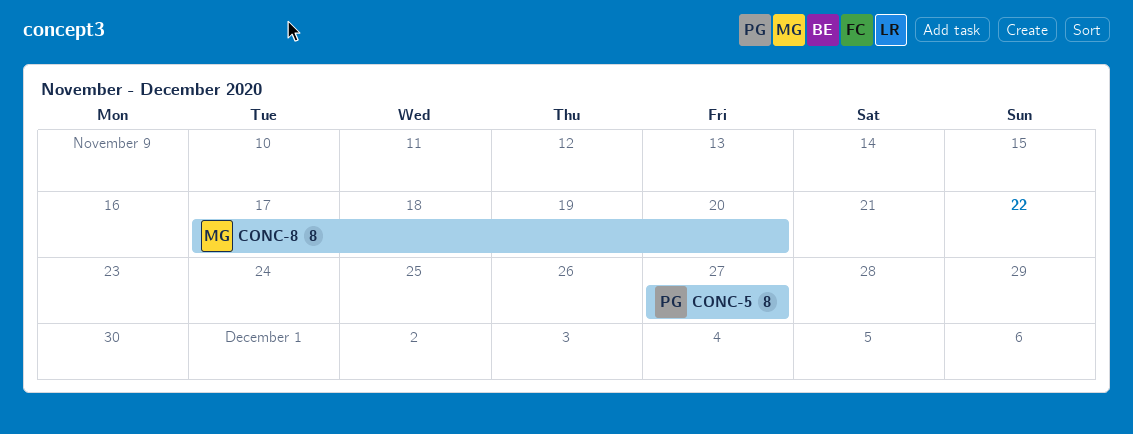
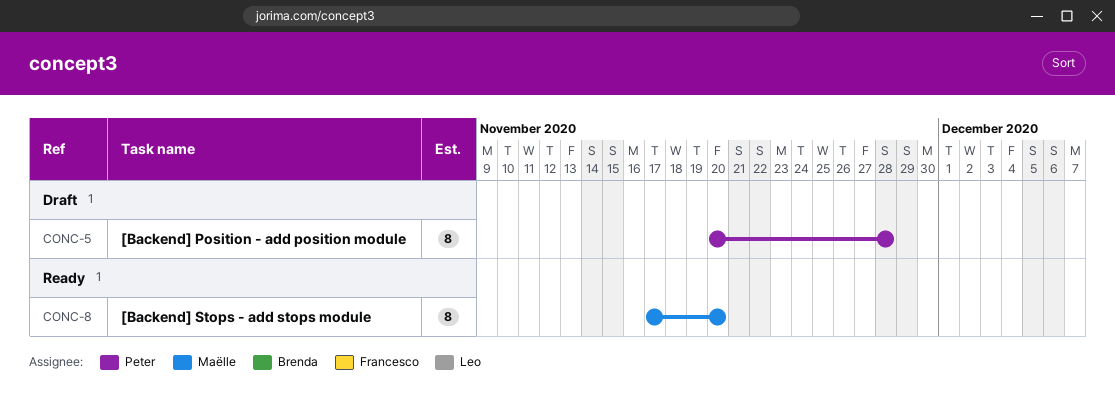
CONC-5, start: Nov 27 -> Nov 20
CONC-5, due: Nov 27 -> Nov 28

